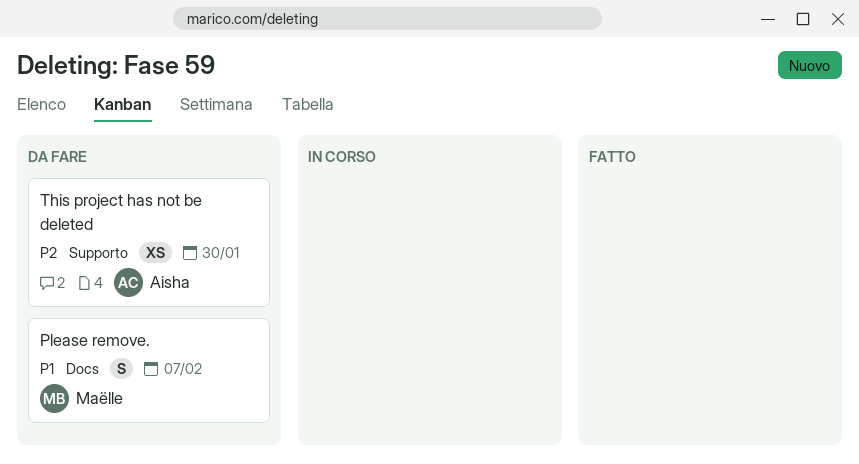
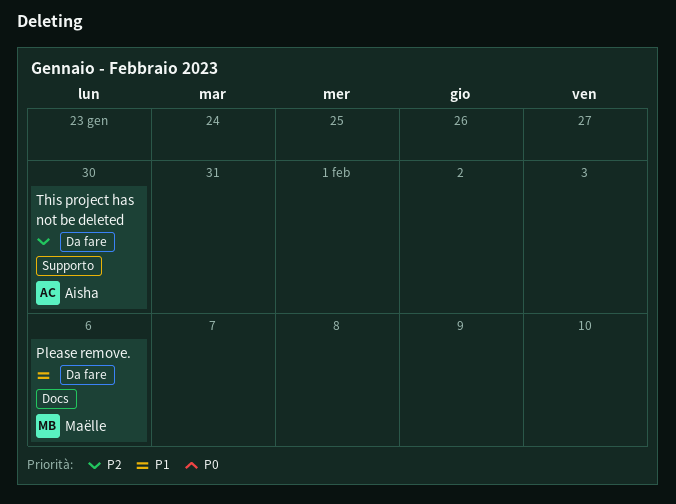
Please remove., due: Feb 7 -> Feb 6

